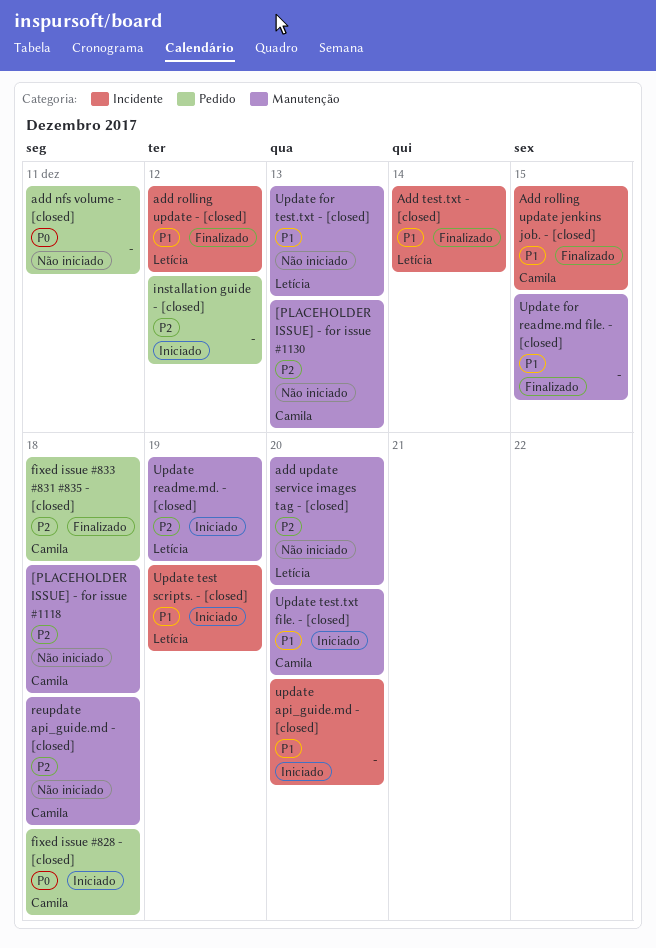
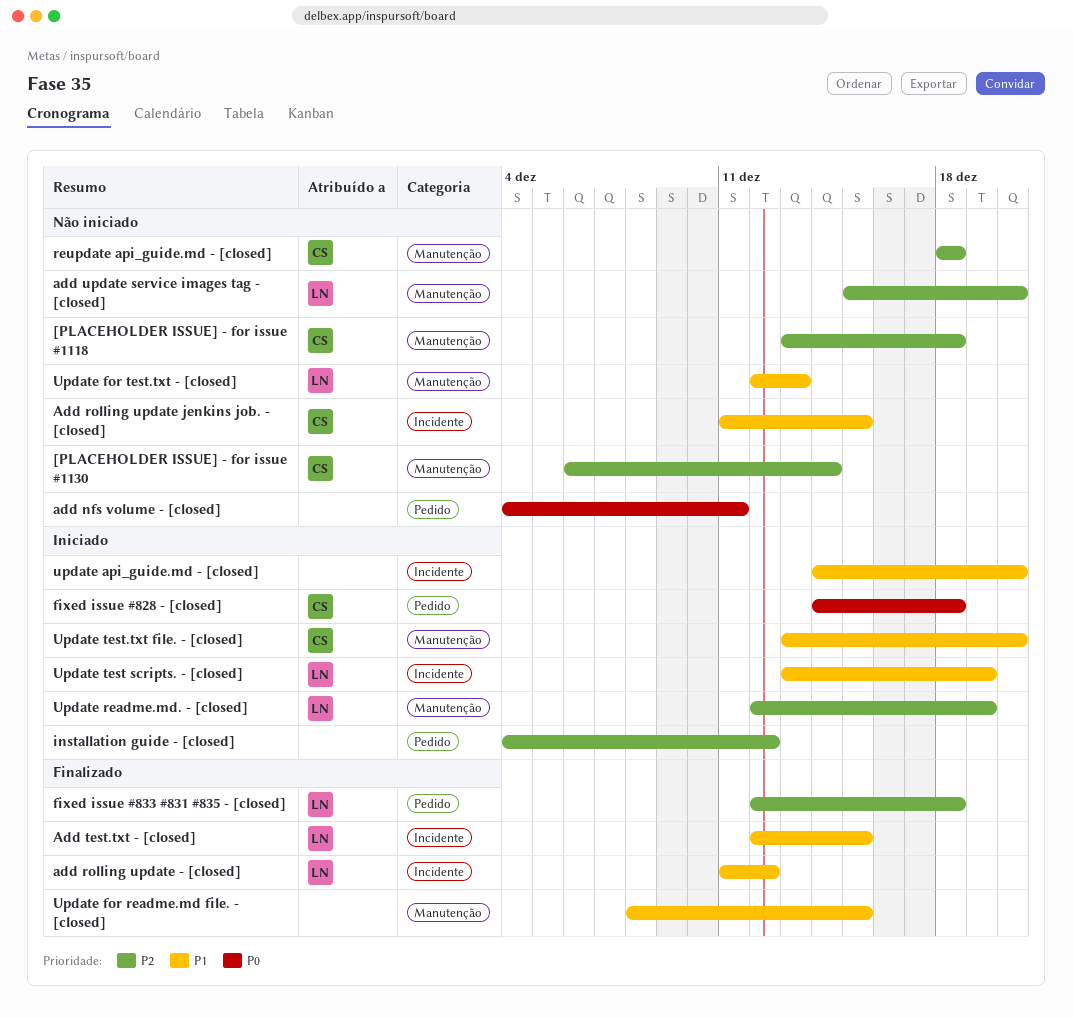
[PLACEHOLDER ISSUE] - for issue #1130, due: Dec 13 -> Dec 14
Add rolling update jenkins job. - [closed], status: Finalizado -> Não iniciado
Add test.txt - [closed], due: Dec 14 -> Dec 15
fixed issue #833 #831 #835 - [closed], owner: Camila -> Letícia

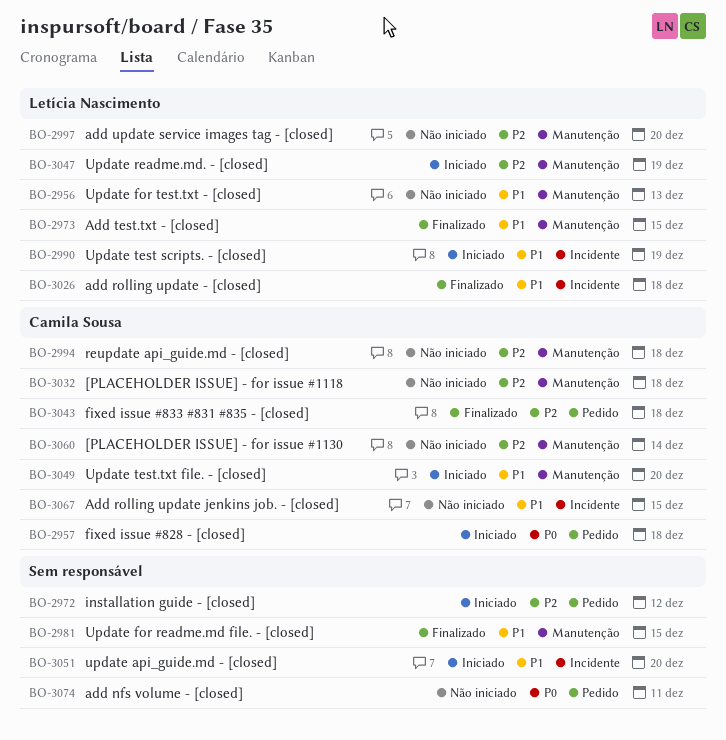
add rolling update - [closed], due: Dec 12 -> Dec 18
Add test.txt - [closed], label: Incidente -> Manutenção
fixed issue #833 #831 #835 - [closed], owner: Letícia Nascimento -> Camila Sousa

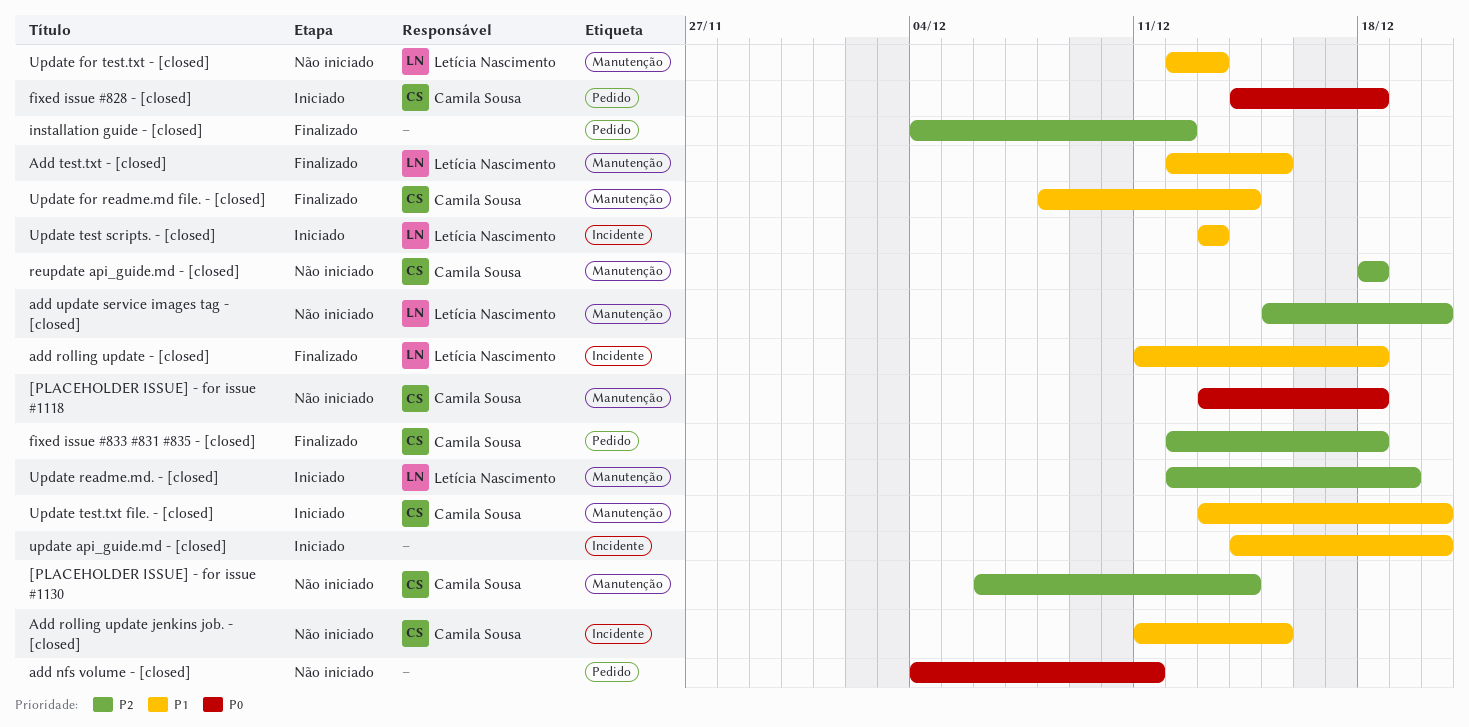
[PLACEHOLDER ISSUE] - for issue #1118, priority: P2 -> P0
installation guide - [closed], status: Iniciado -> Finalizado
Update for readme.md file. - [closed], owner: none -> Camila Sousa
Update for readme.md file. - [closed], due: Dec 15 -> Dec 14
Update test scripts. - [closed], due: Dec 19 -> Dec 13

